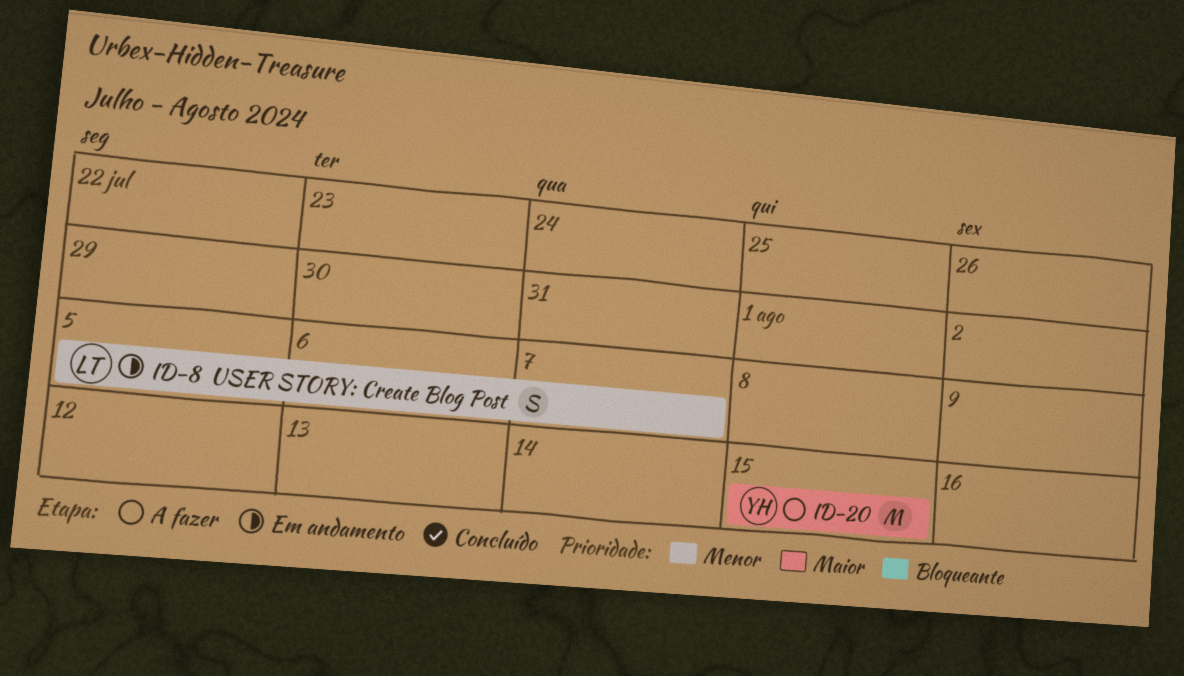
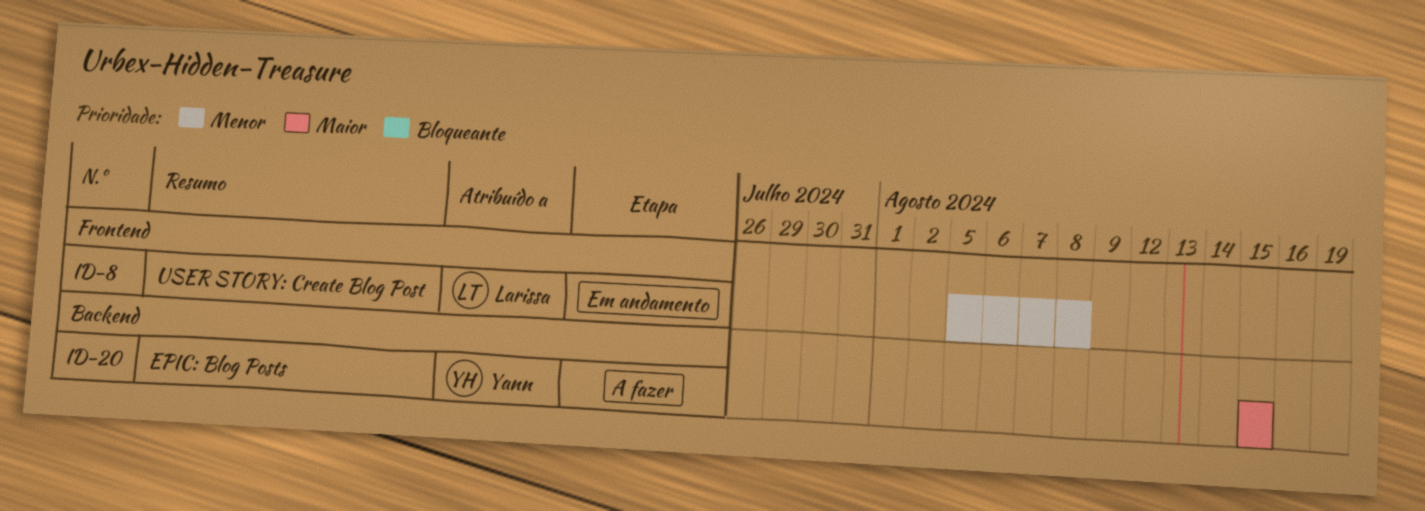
ID-8, due: Aug 7 -> Aug 8

